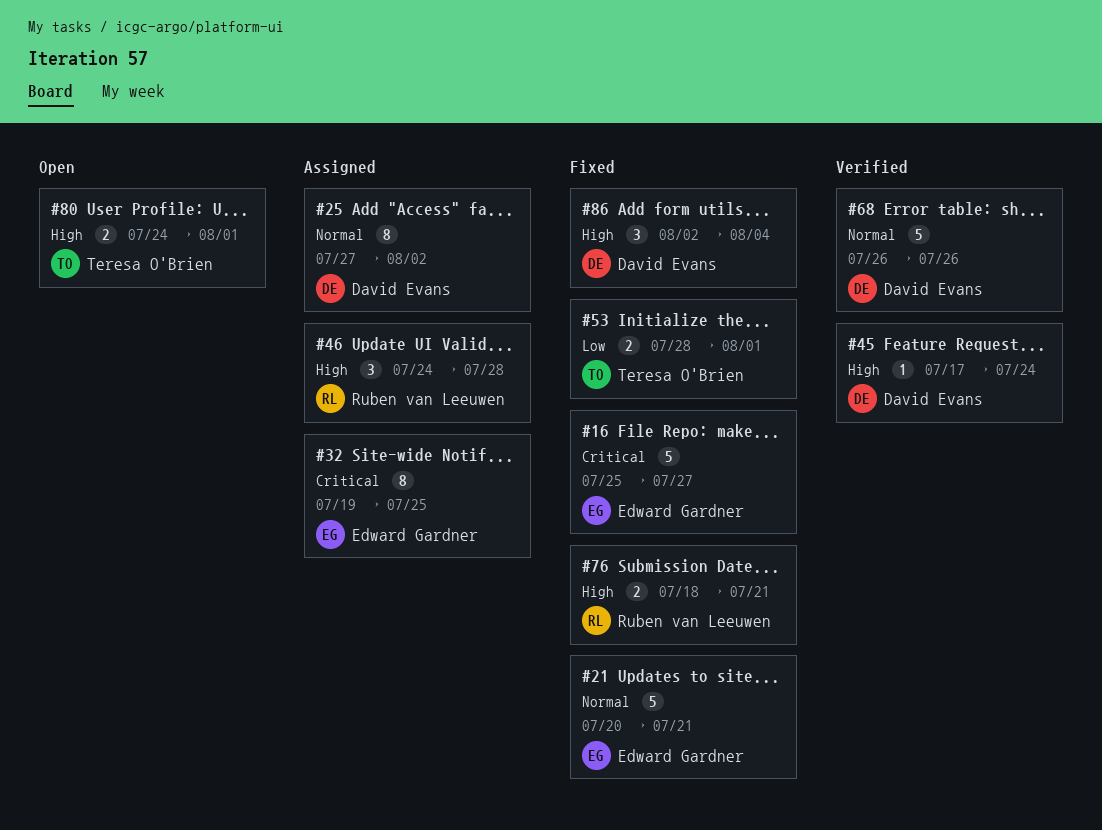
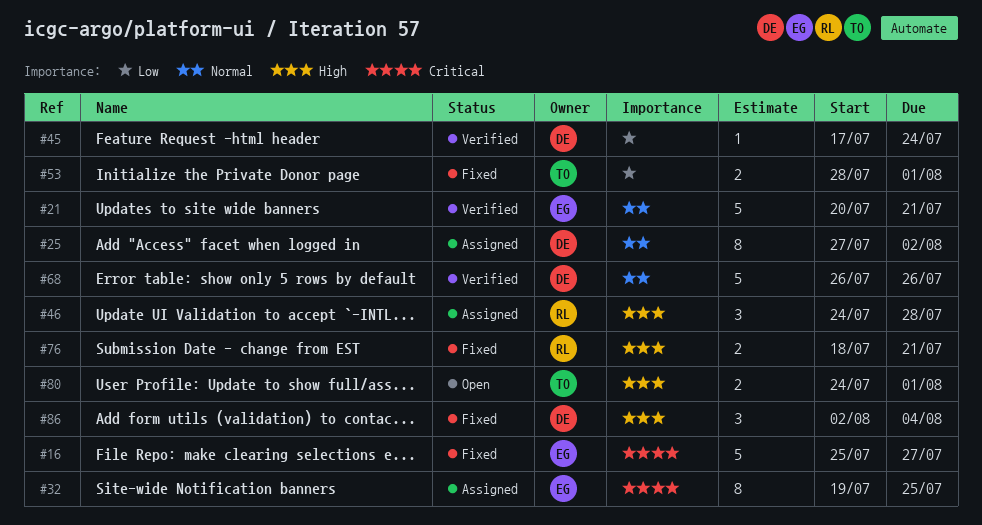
#21, status: Fixed -> Verified
#45, priority: High -> Low

